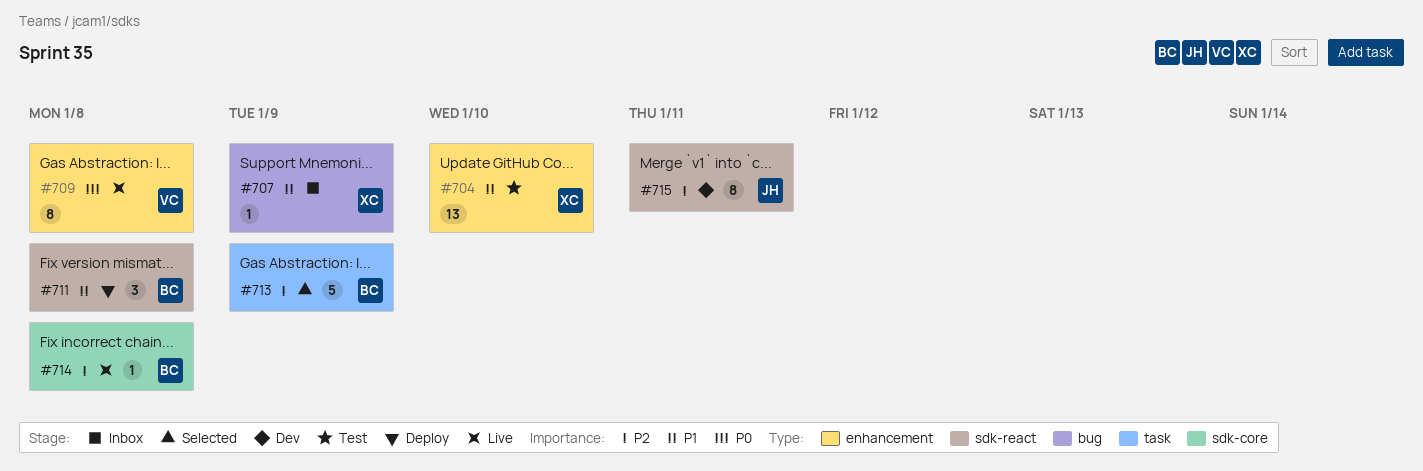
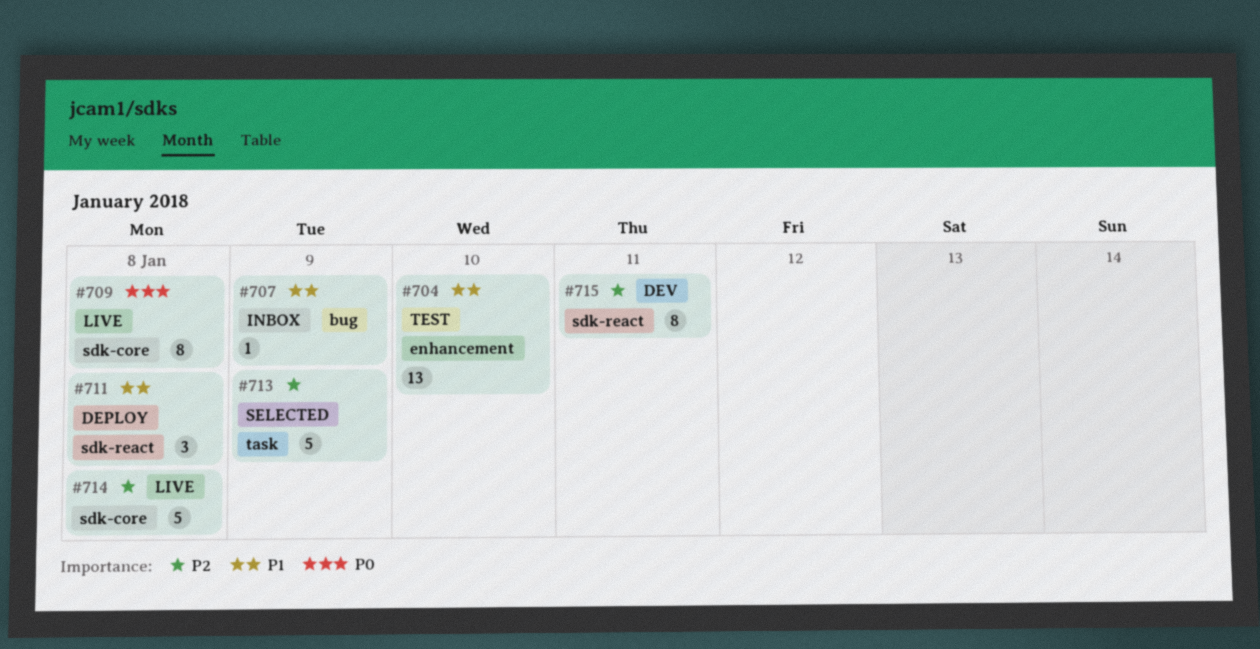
#709, label: enhancement -> sdk-core
#714, estimate: 1 -> 5

